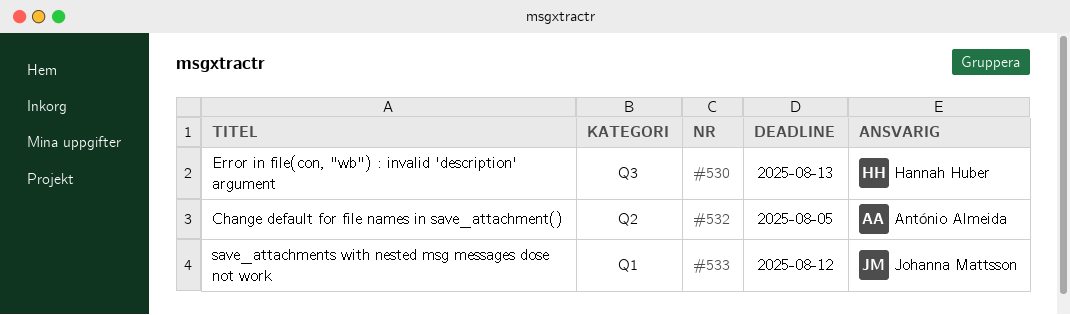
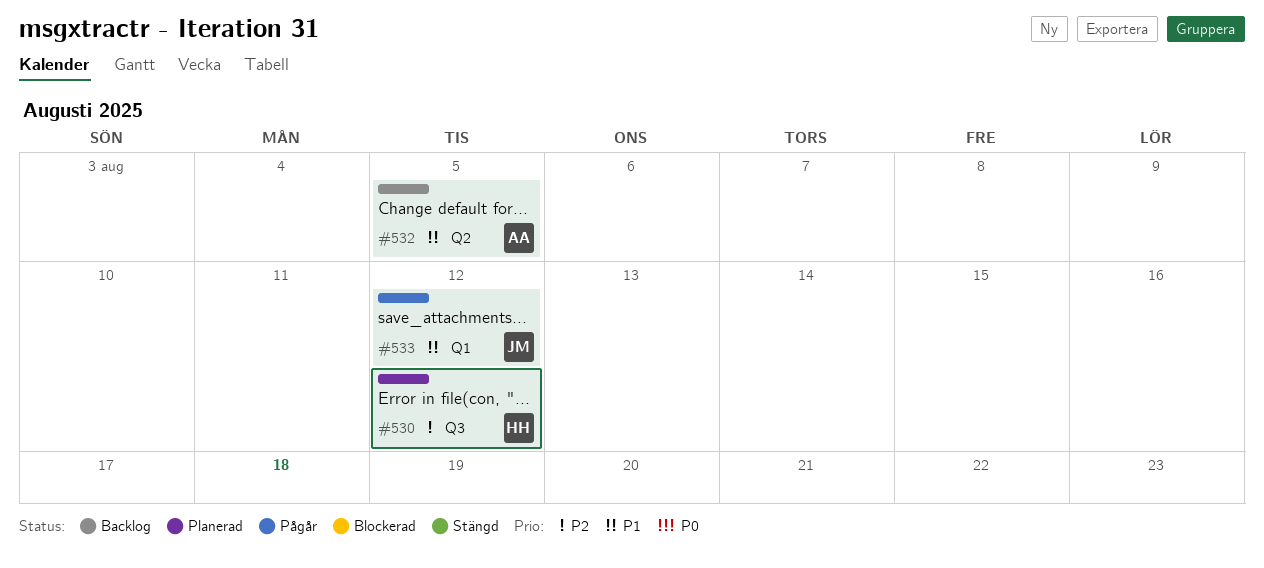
#530, due: Aug 13 -> Aug 12

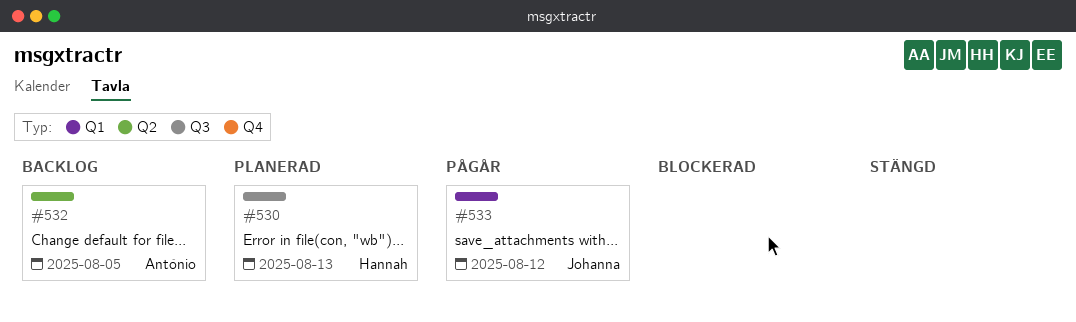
#530, due: Aug 12 -> Aug 13

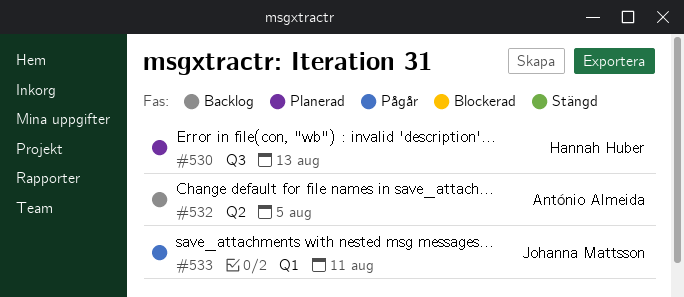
#533, due: Aug 12 -> Aug 11

